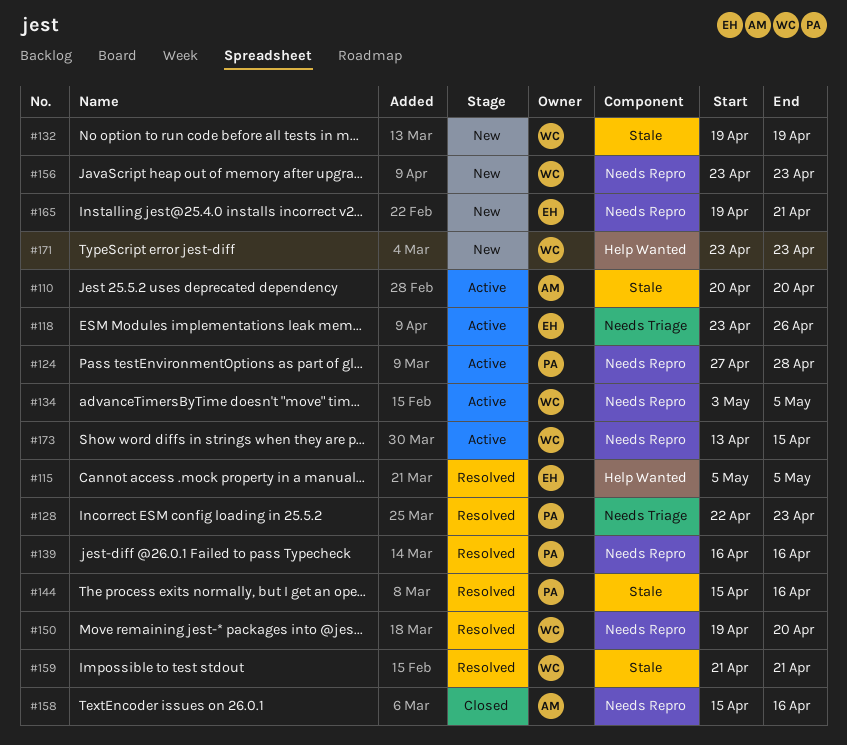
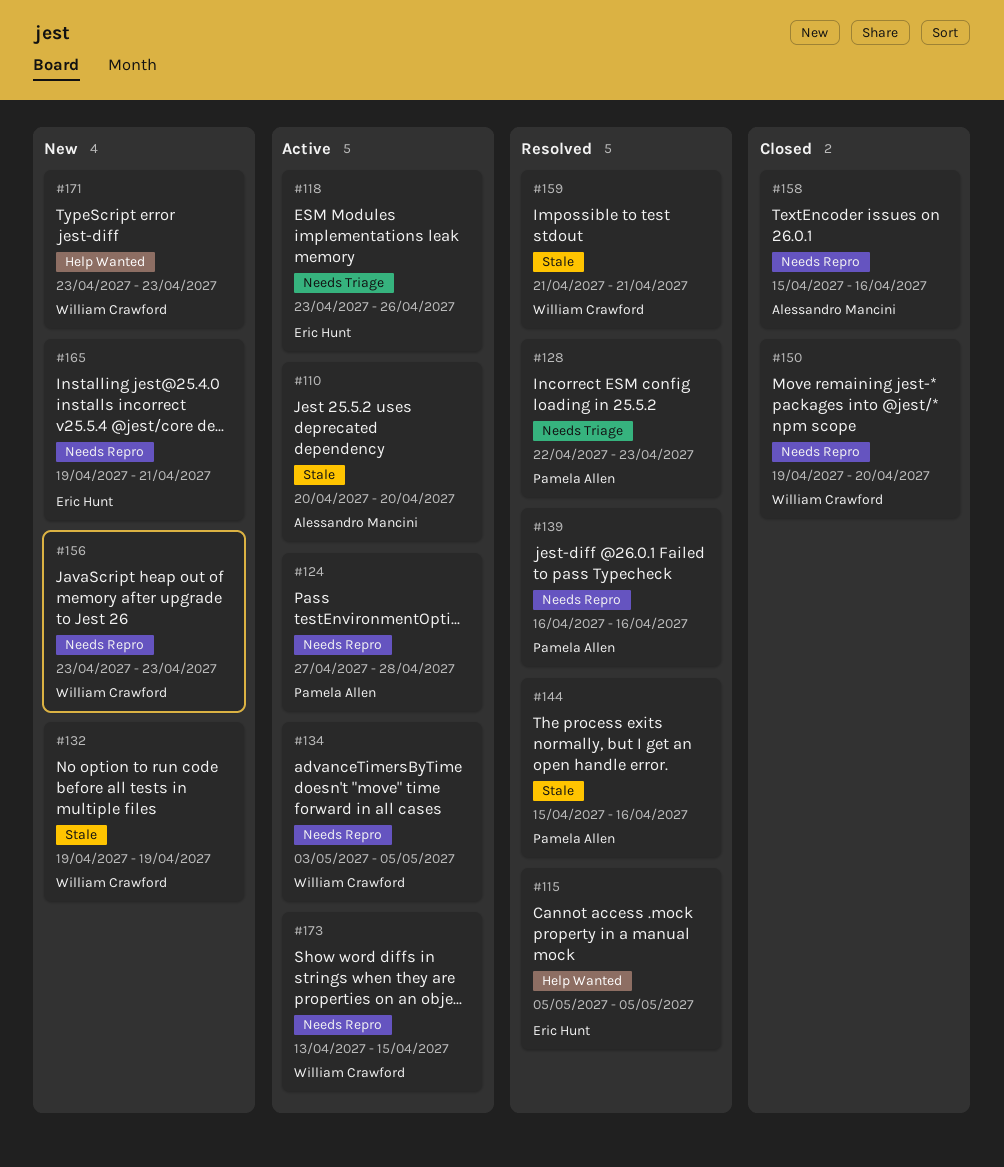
#150, status: Resolved -> Closed

